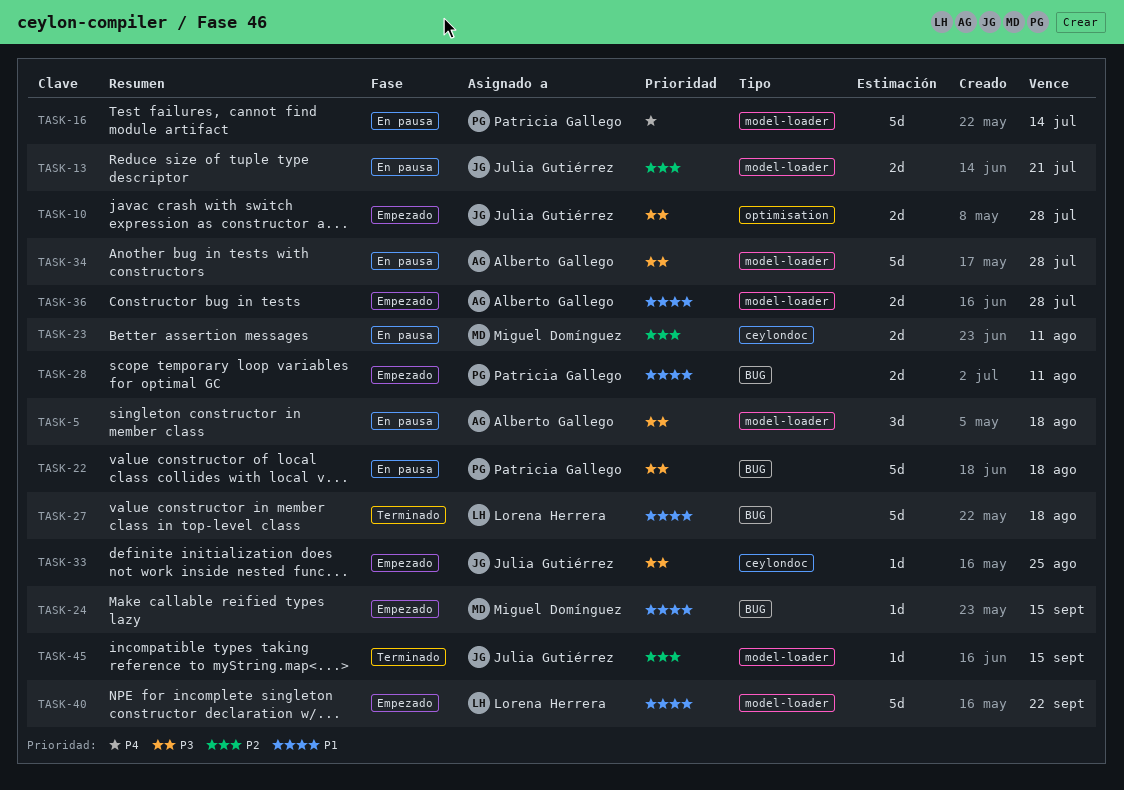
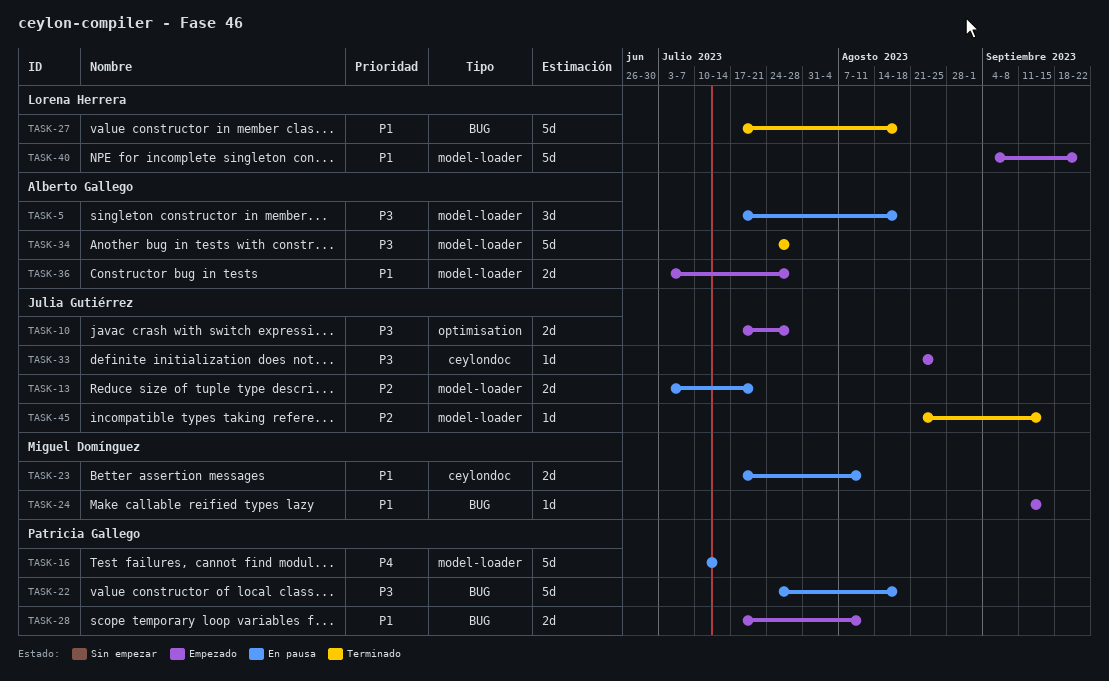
TASK-23, priority: P2 -> P1
TASK-34, status: En pausa -> Terminado

